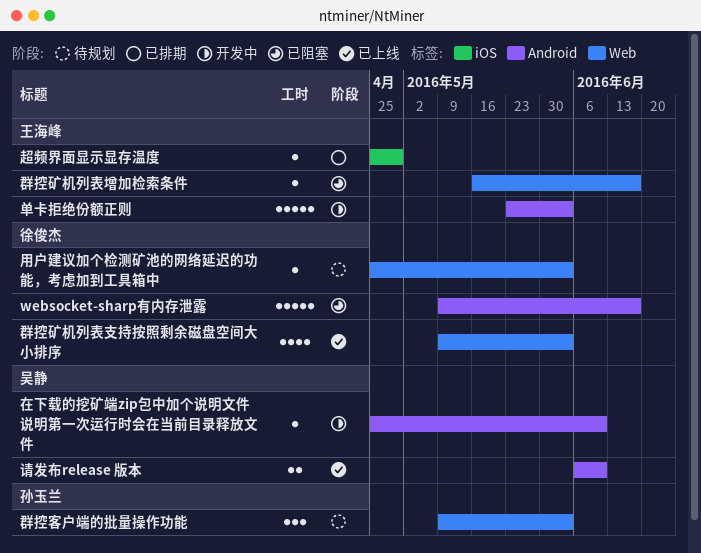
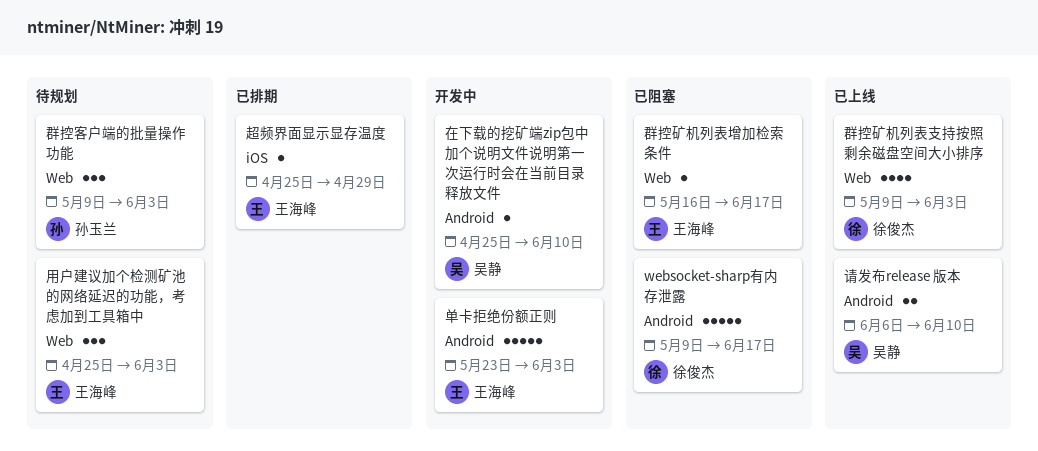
用户建议加个检测矿池的网络延迟的功能，考虑加到工具箱中, owner: 徐俊杰 -> 王海峰
用户建议加个检测矿池的网络延迟的功能，考虑加到工具箱中, estimate: 1 -> 3

